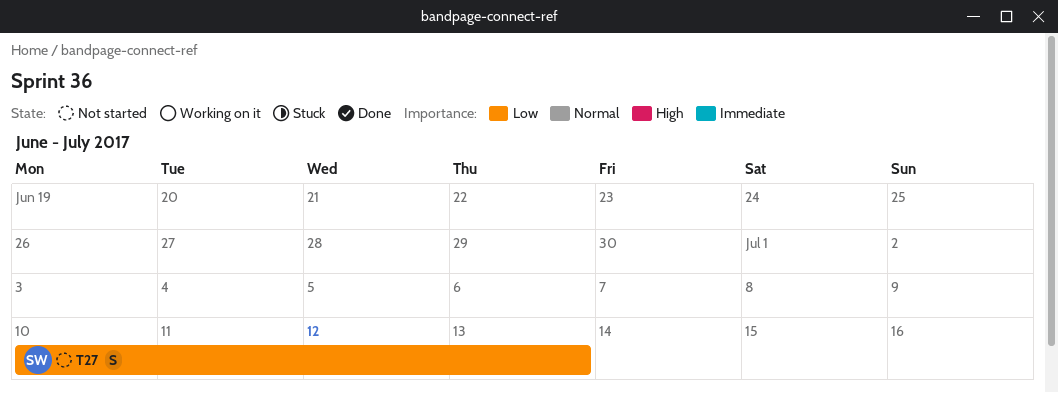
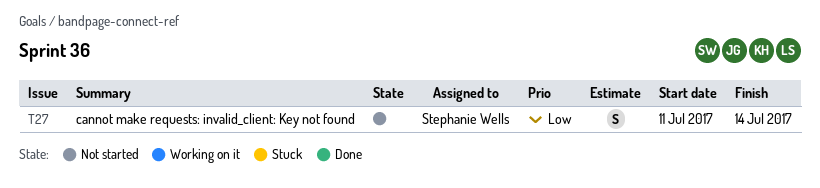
T27, start: Jul 10 -> Jul 11
T27, due: Jul 13 -> Jul 14

